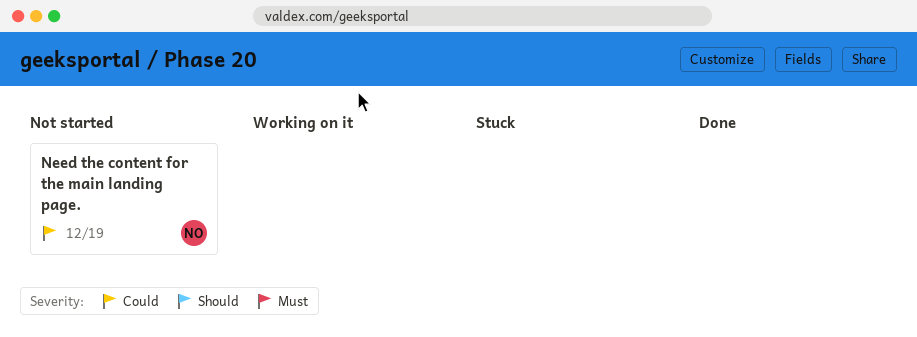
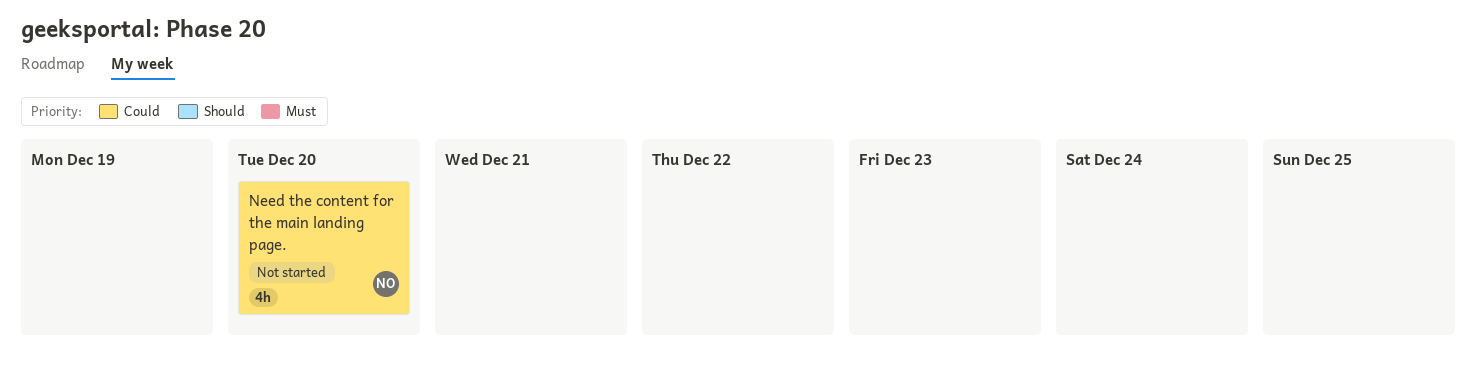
Need the content for the main landing page., due: Dec 19 -> Dec 20

